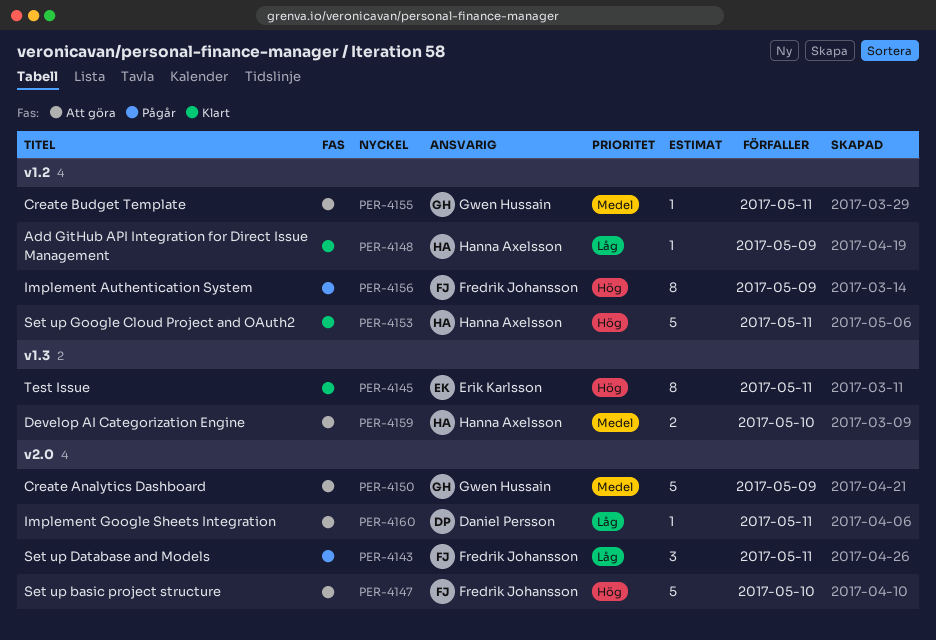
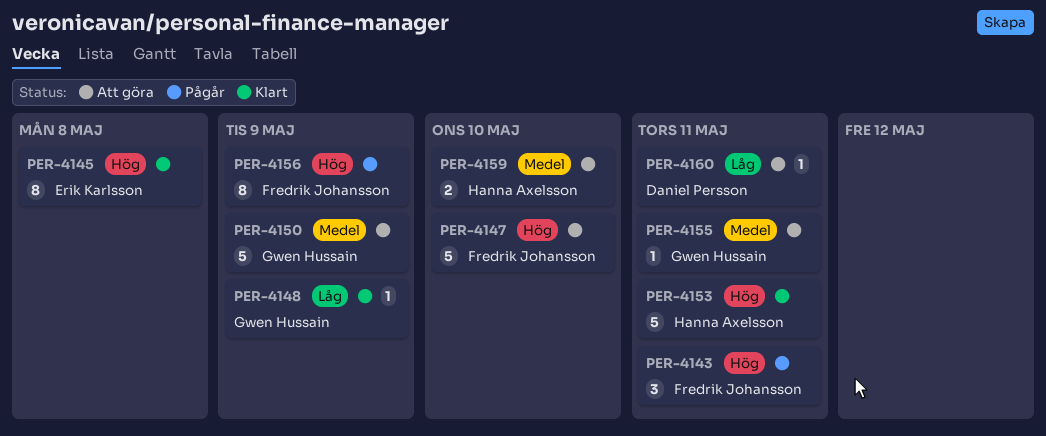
PER-4143, priority: Låg -> Hög
PER-4145, due: May 11 -> May 8
PER-4148, owner: Hanna Axelsson -> Gwen Hussain

